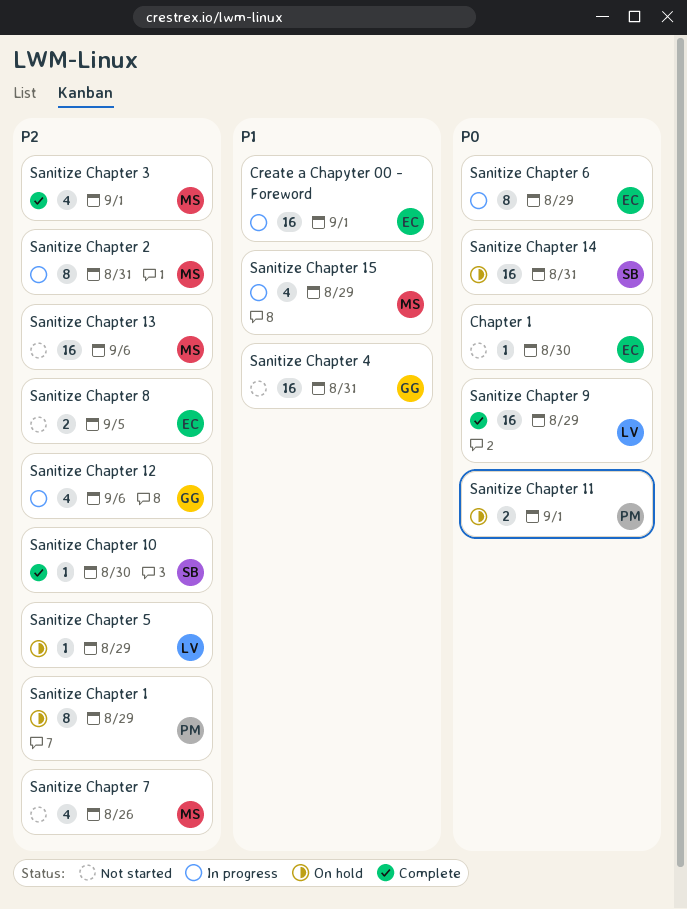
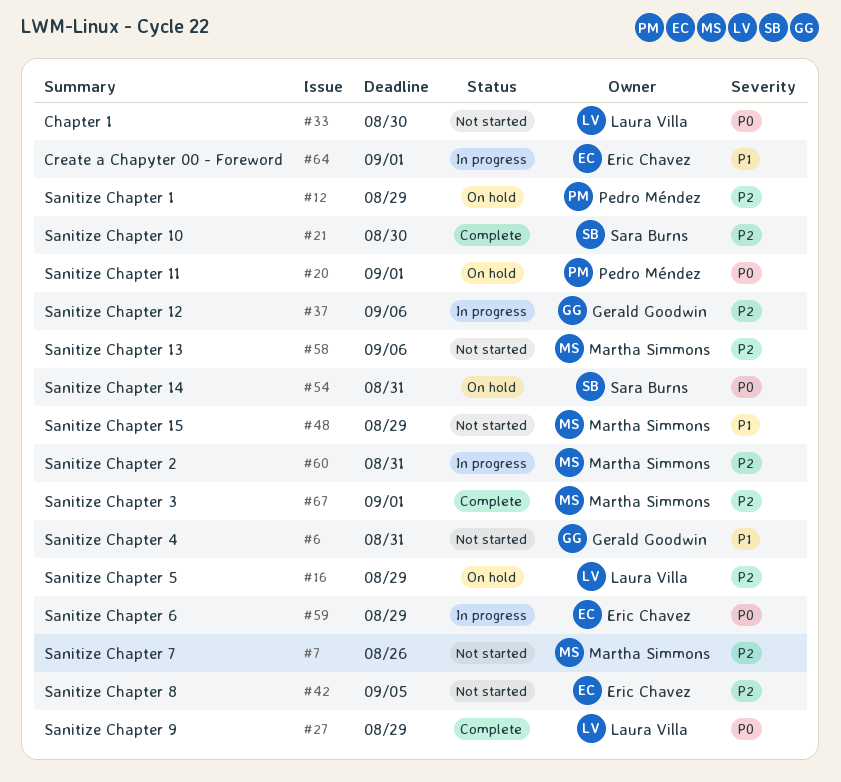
Chapter 1, owner: Eric Chavez -> Laura Villa
Sanitize Chapter 15, status: In progress -> Not started

